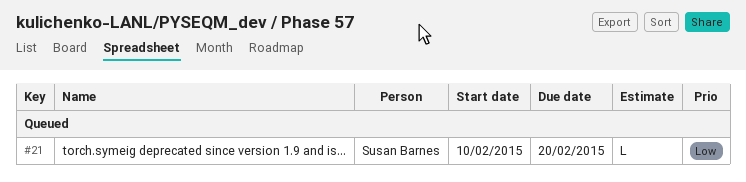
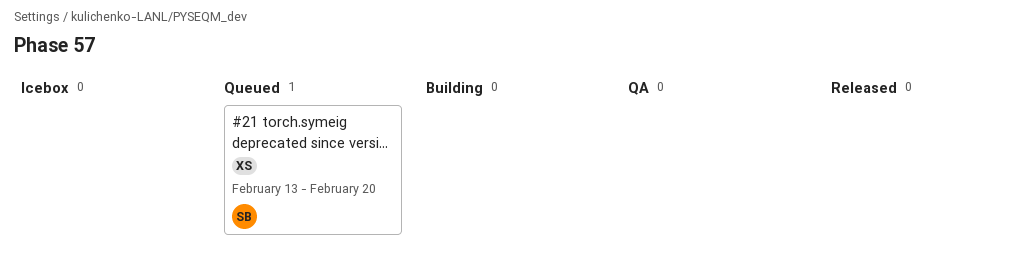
#21, estimate: L -> XS
#21, start: Feb 10 -> Feb 13

